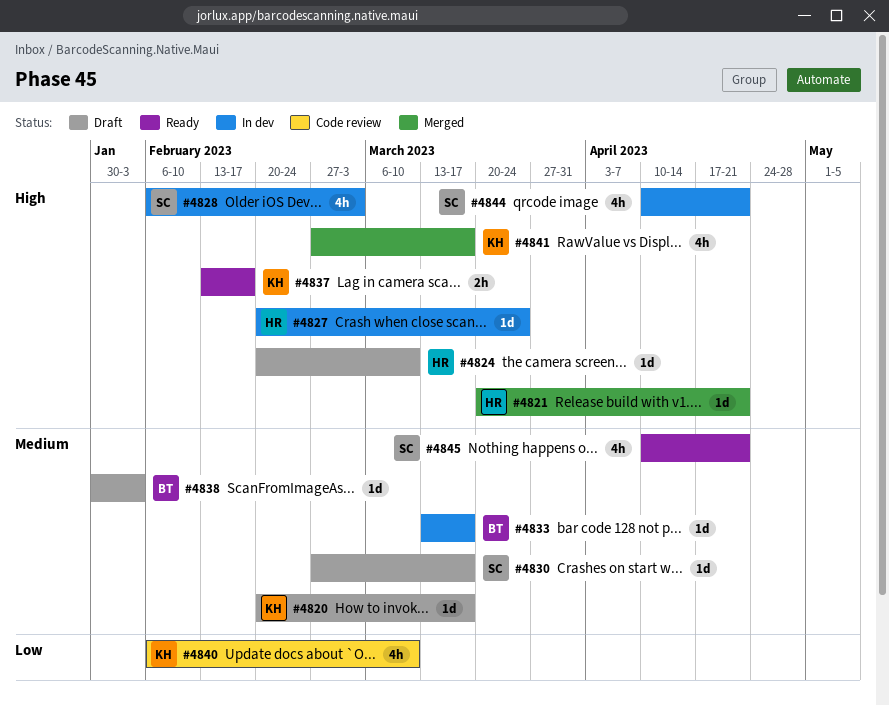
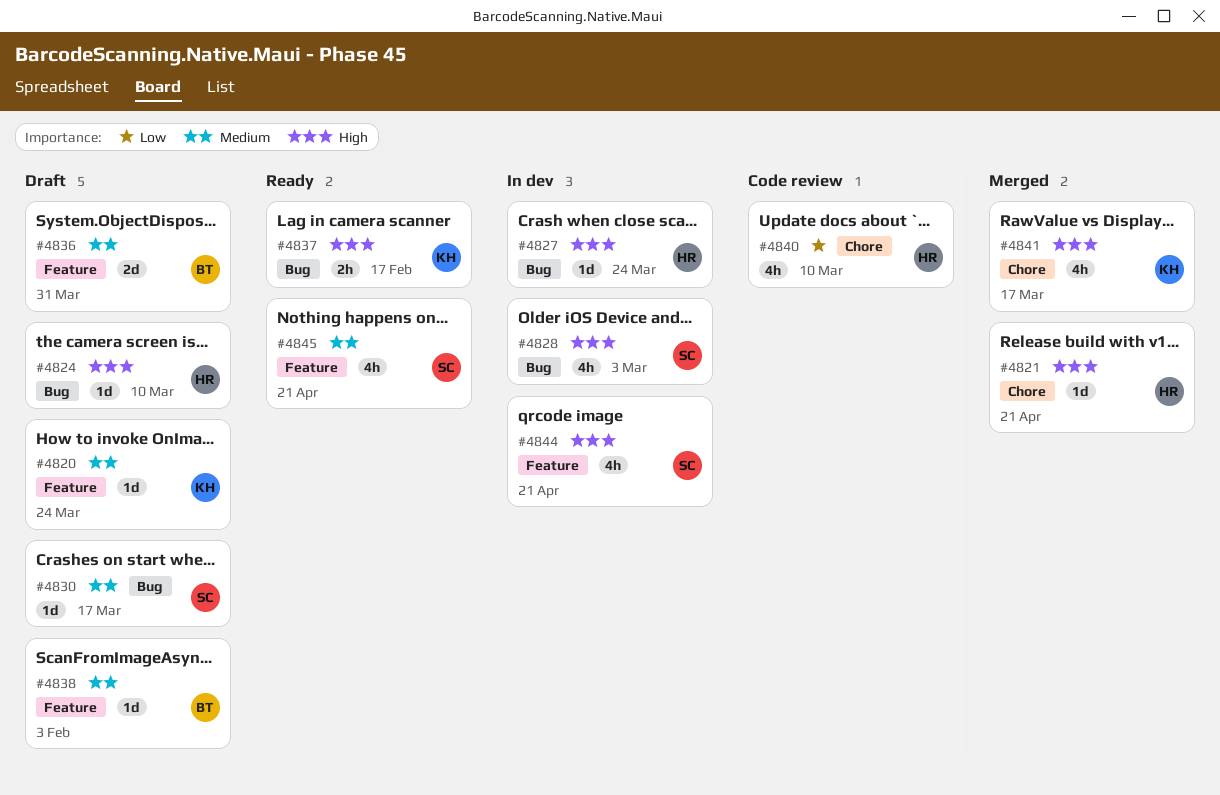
#4820, due: Mar 17 -> Mar 24
#4833: present -> none
#4836: none -> present
#4840, owner: KH -> HR

